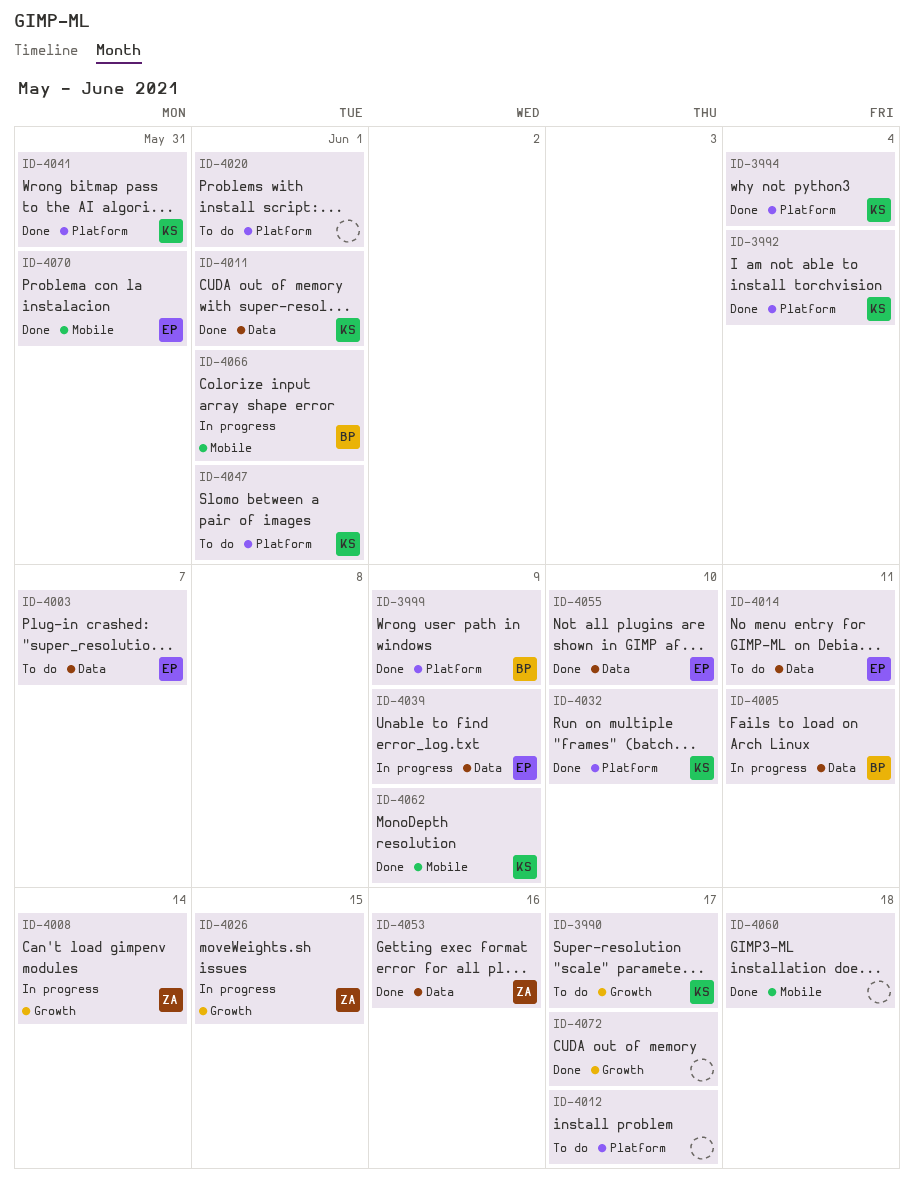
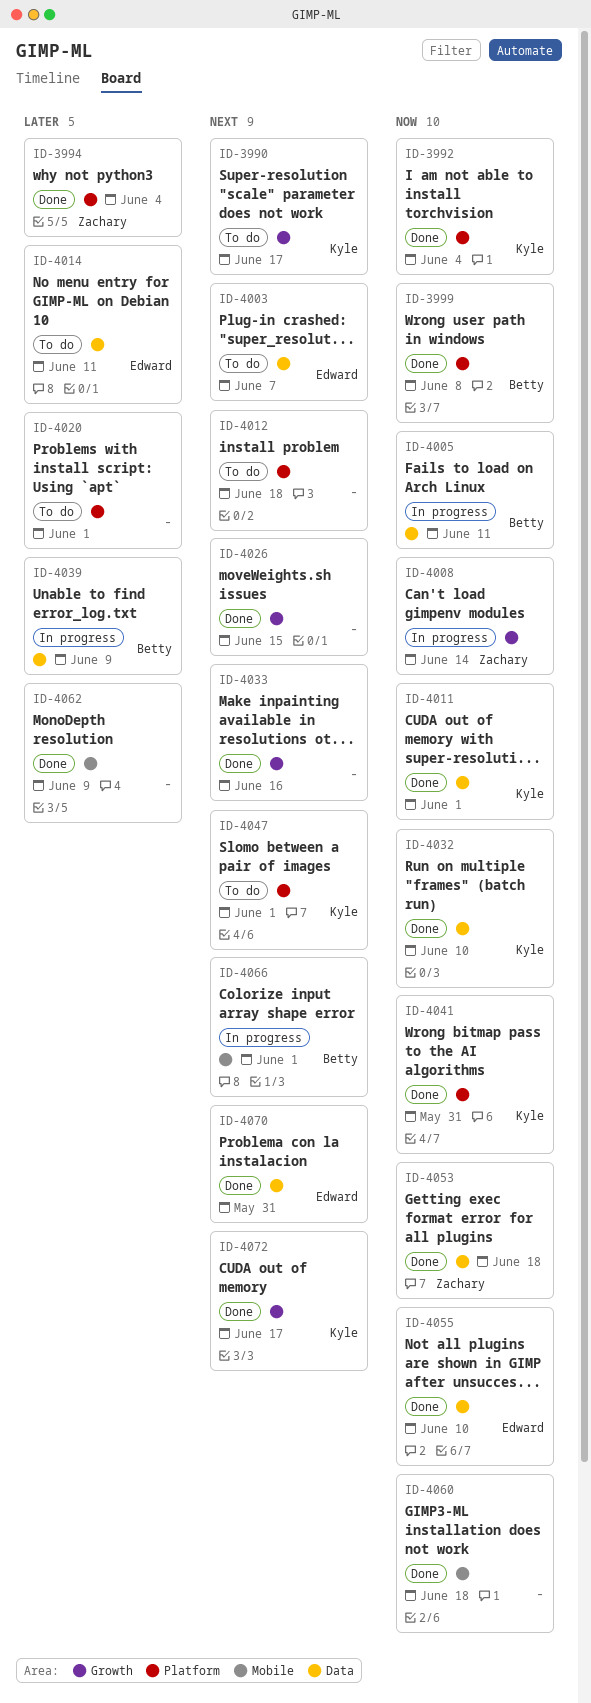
ID-3994, owner: Kyle -> Zachary
ID-3999, due: Jun 9 -> Jun 8
ID-4012, due: Jun 17 -> Jun 18
ID-4026, status: In progress -> Done
ID-4026, owner: Zachary -> none
ID-4032, label: Platform -> Data
ID-4033: none -> present
ID-4039, owner: Edward -> Betty
ID-4053, due: Jun 16 -> Jun 18
ID-4062, owner: Kyle -> none
ID-4070, label: Mobile -> Data
ID-4072, owner: none -> Kyle

